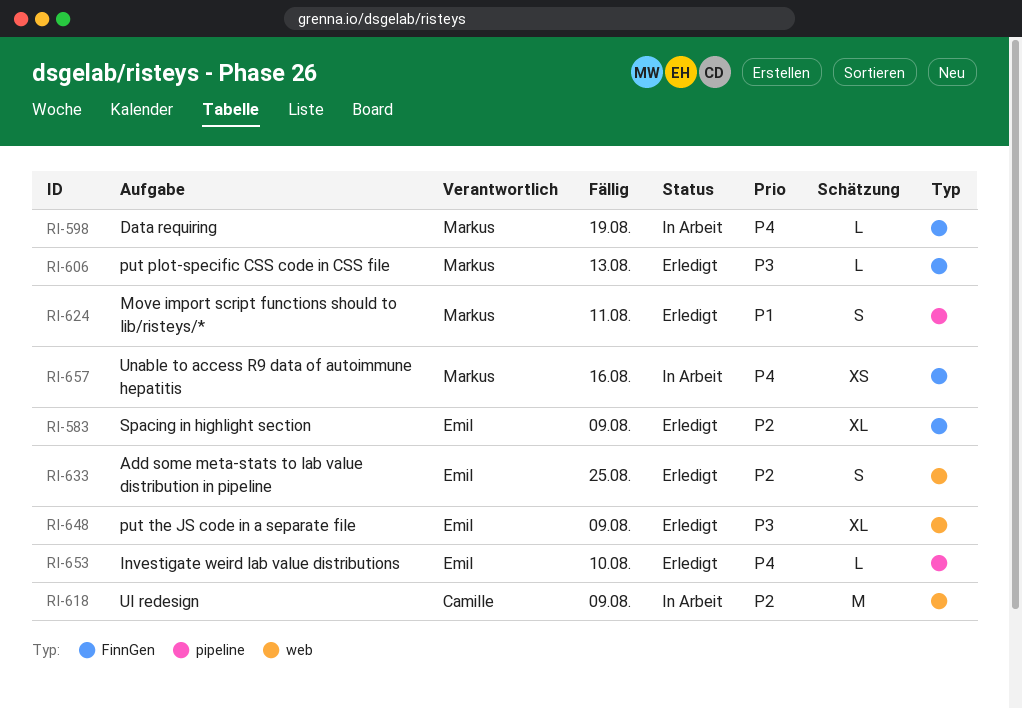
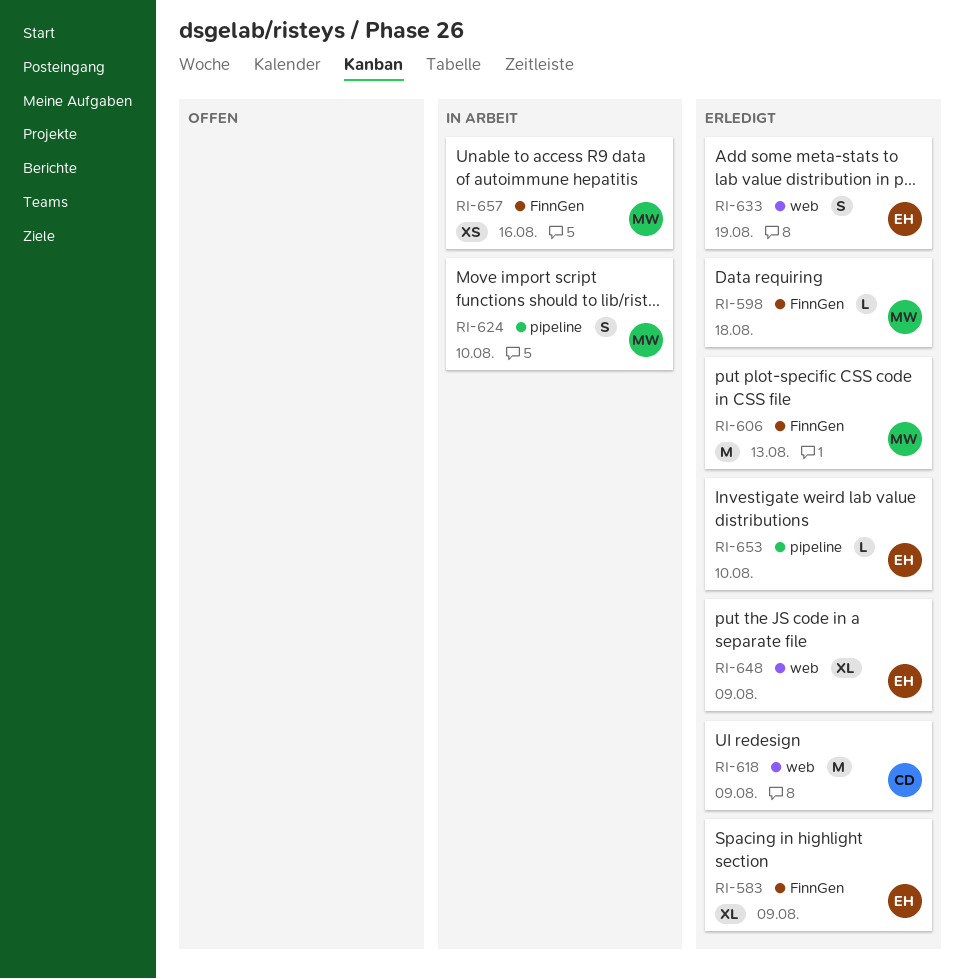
RI-598, status: In Arbeit -> Erledigt
RI-598, due: Aug 19 -> Aug 18
RI-606, estimate: L -> M
RI-618, status: In Arbeit -> Erledigt
RI-624, status: Erledigt -> In Arbeit
RI-624, due: Aug 11 -> Aug 10
RI-633, due: Aug 25 -> Aug 19

